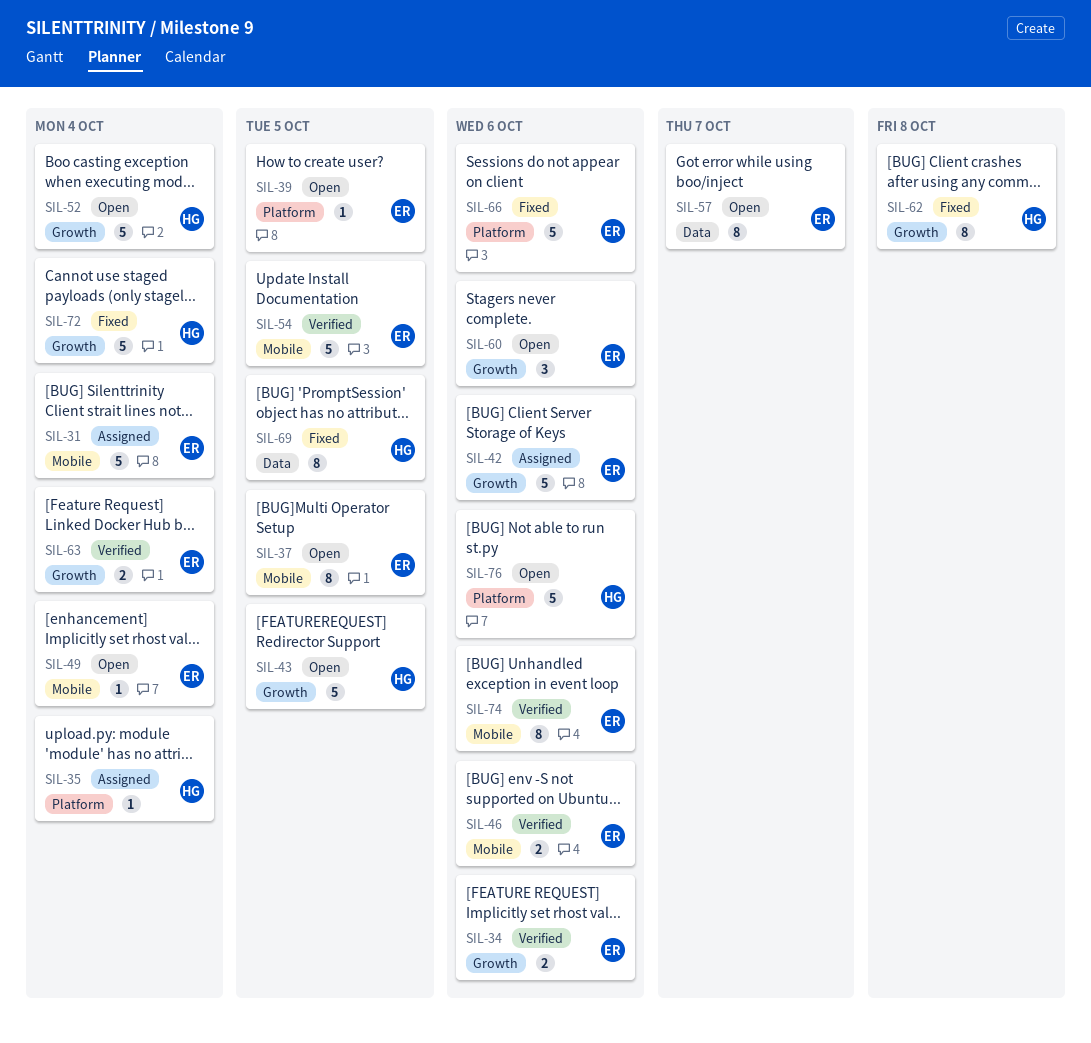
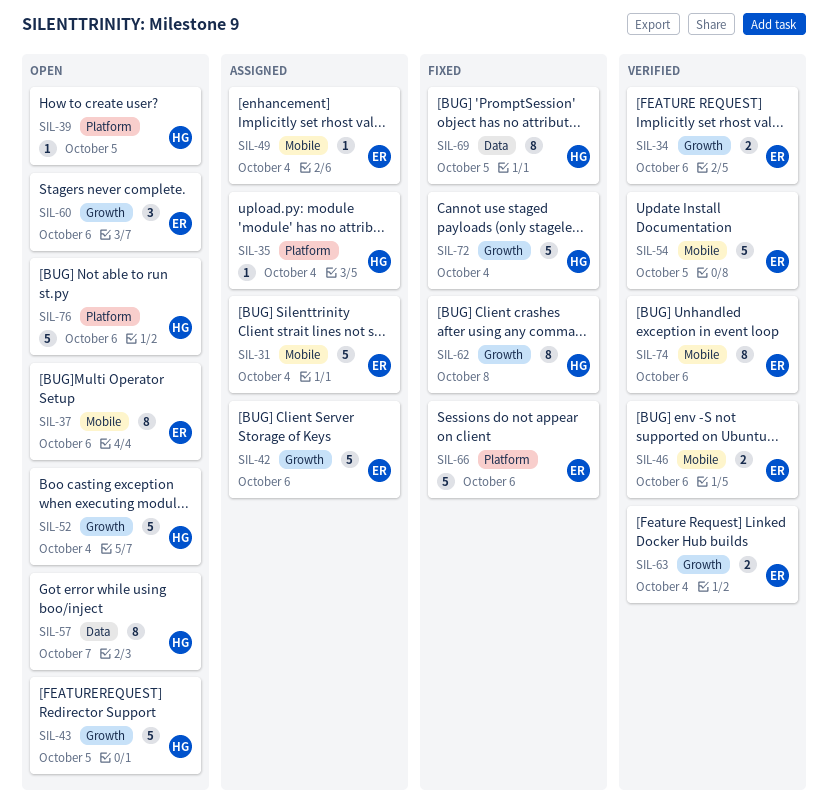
SIL-37, due: Oct 5 -> Oct 6
SIL-39, owner: ER -> HG
SIL-49, status: Open -> Assigned
SIL-57, owner: ER -> HG

